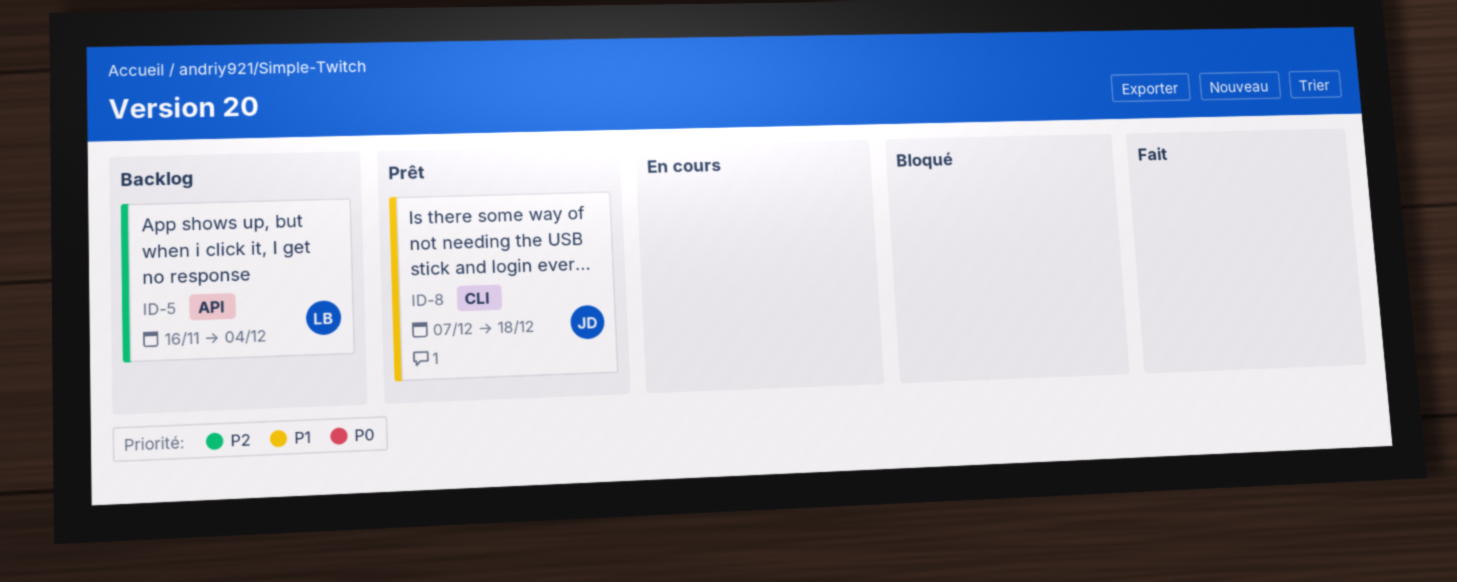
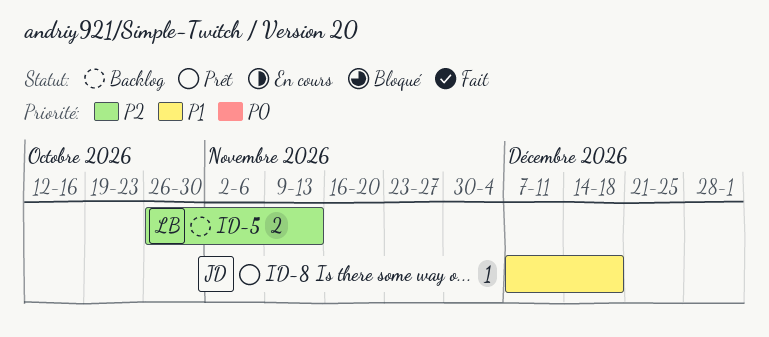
ID-5, start: Nov 16 -> Oct 26
ID-5, due: Dec 4 -> Nov 13

